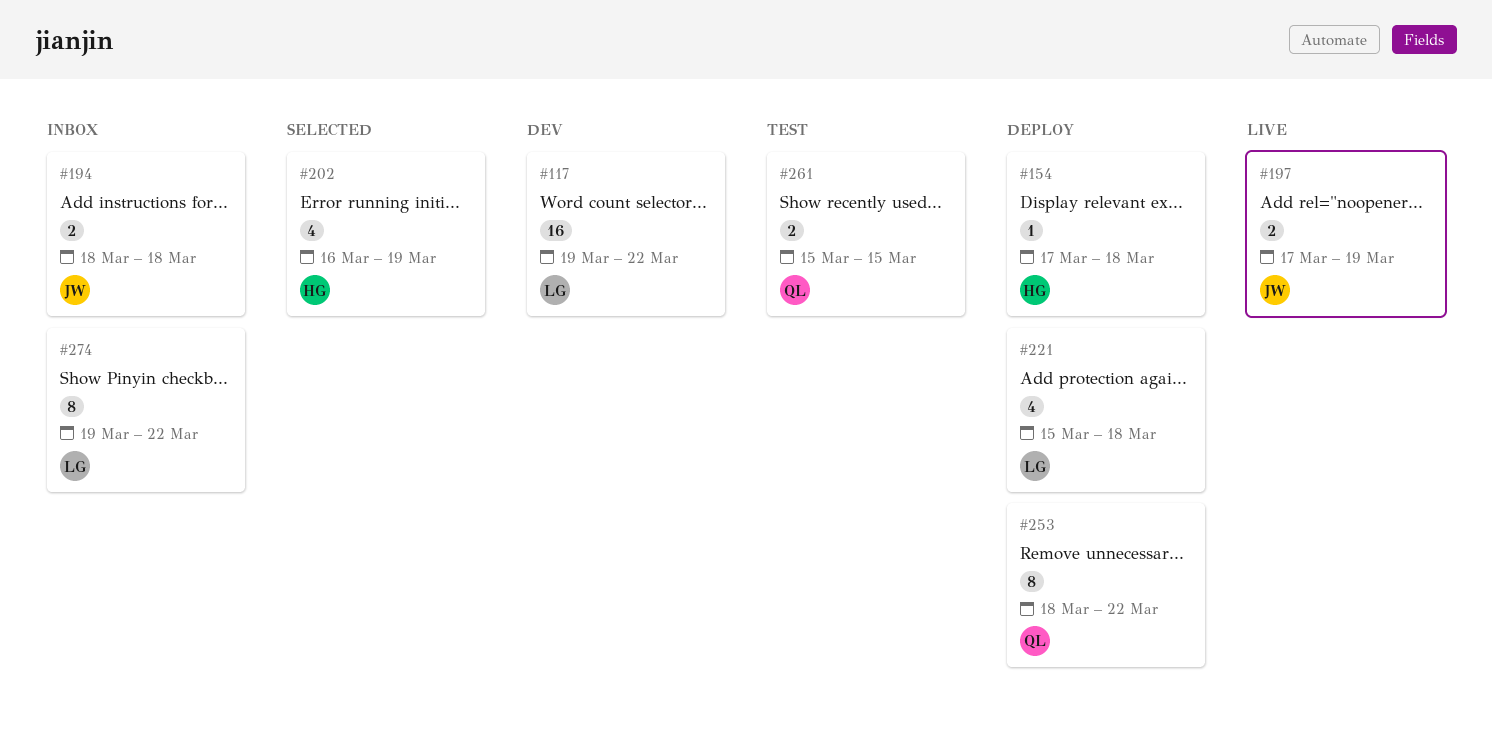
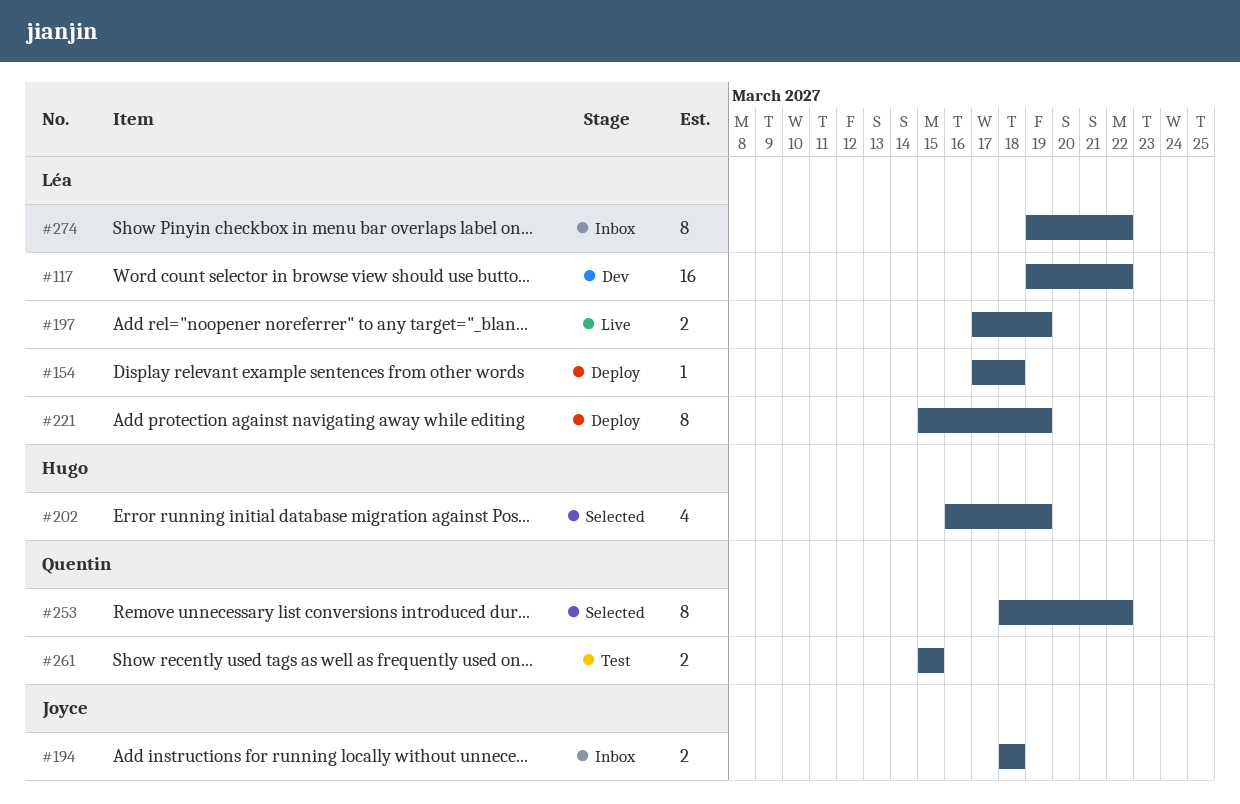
#154, owner: Hugo -> Léa
#197, owner: Joyce -> Léa
#221, estimate: 4 -> 8
#221, due: Mar 18 -> Mar 19
#253, status: Deploy -> Selected

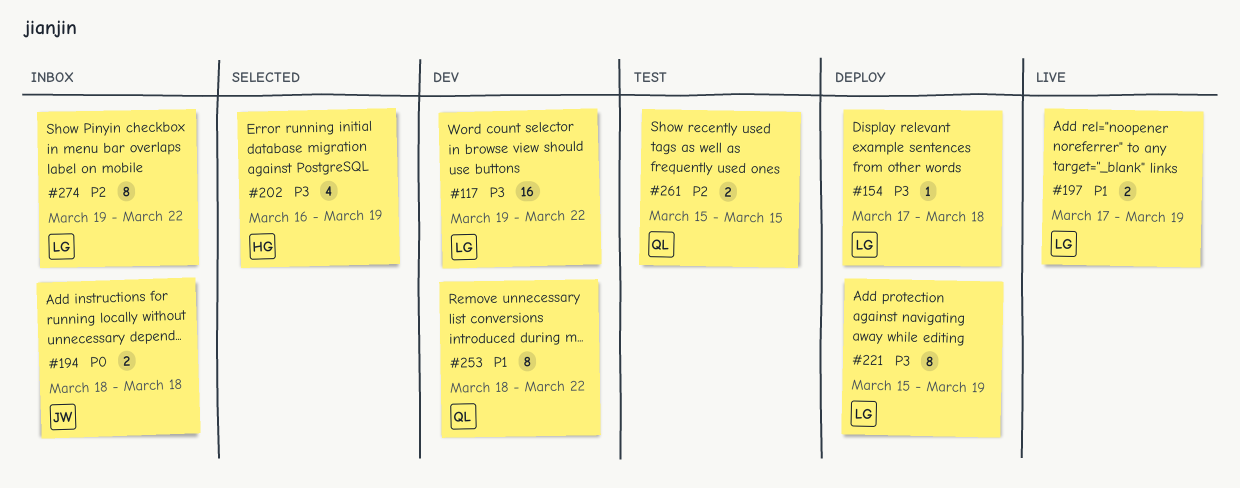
#253, status: Selected -> Dev

